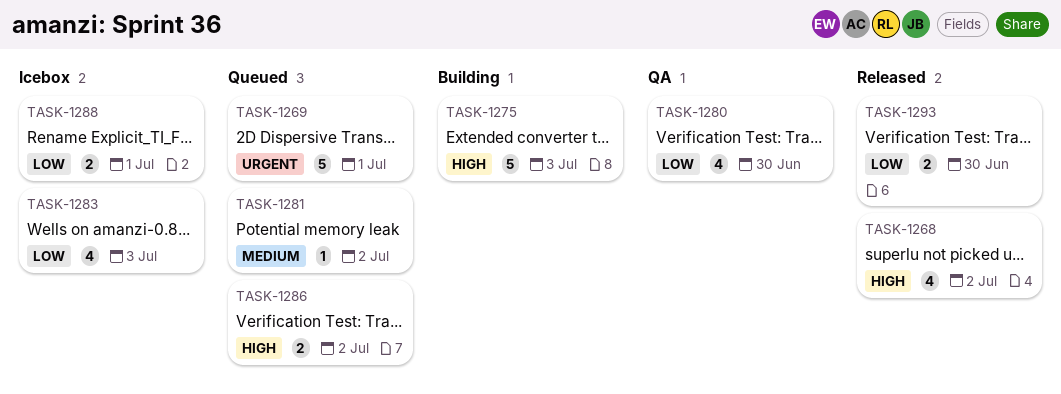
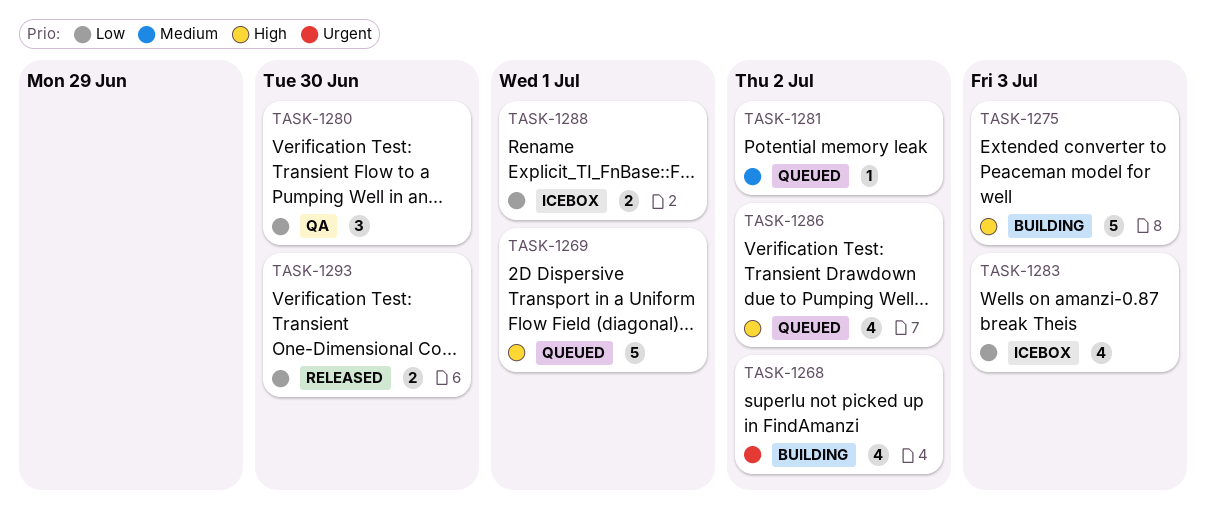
TASK-1268, status: Released -> Building
TASK-1268, priority: High -> Urgent
TASK-1269, priority: Urgent -> High
TASK-1280, estimate: 4 -> 3
TASK-1286, estimate: 2 -> 4

